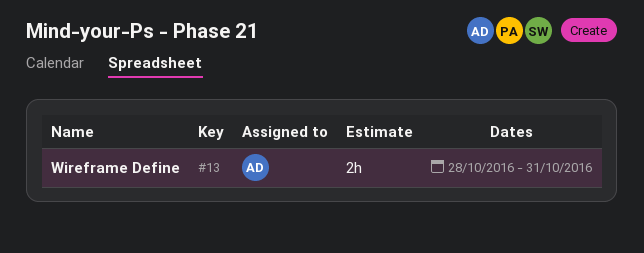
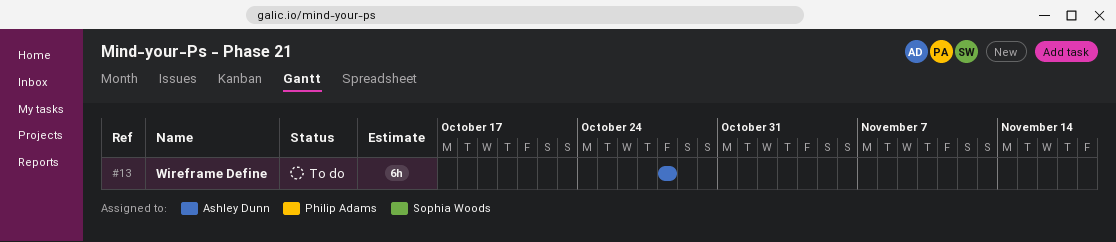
#13, estimate: 2h -> 6h
#13, due: Oct 31 -> Oct 28

